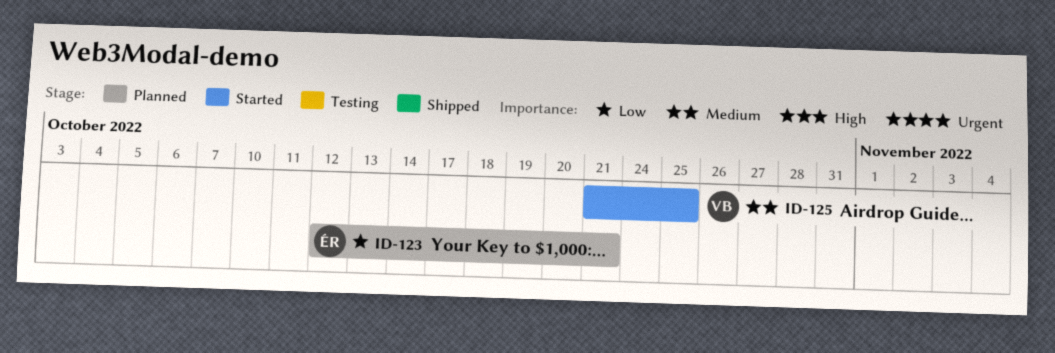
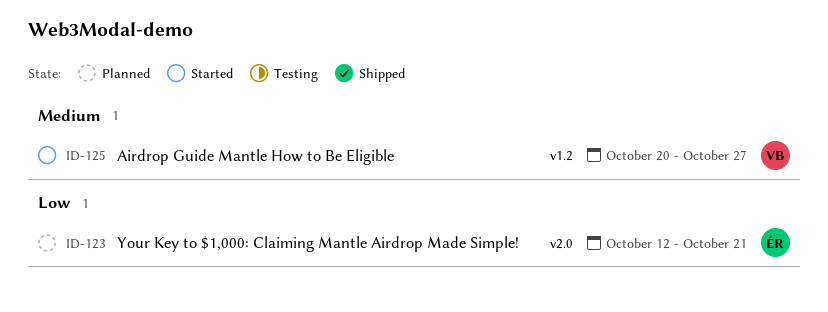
ID-125, start: Oct 21 -> Oct 20
ID-125, due: Oct 25 -> Oct 27

